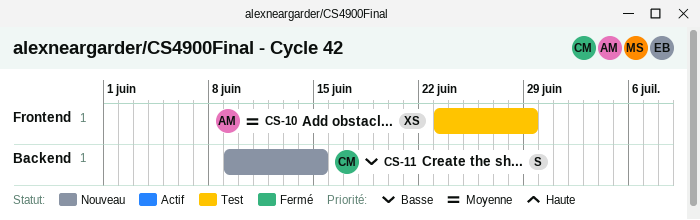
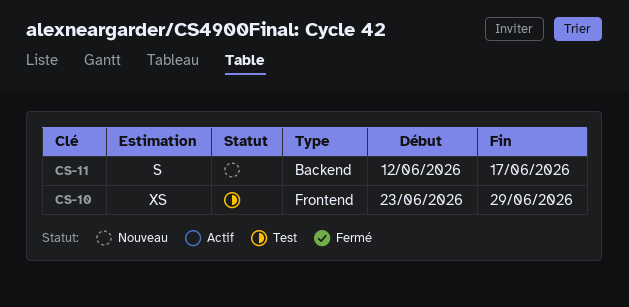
CS-11, start: Jun 9 -> Jun 12
CS-11, due: Jun 15 -> Jun 17

